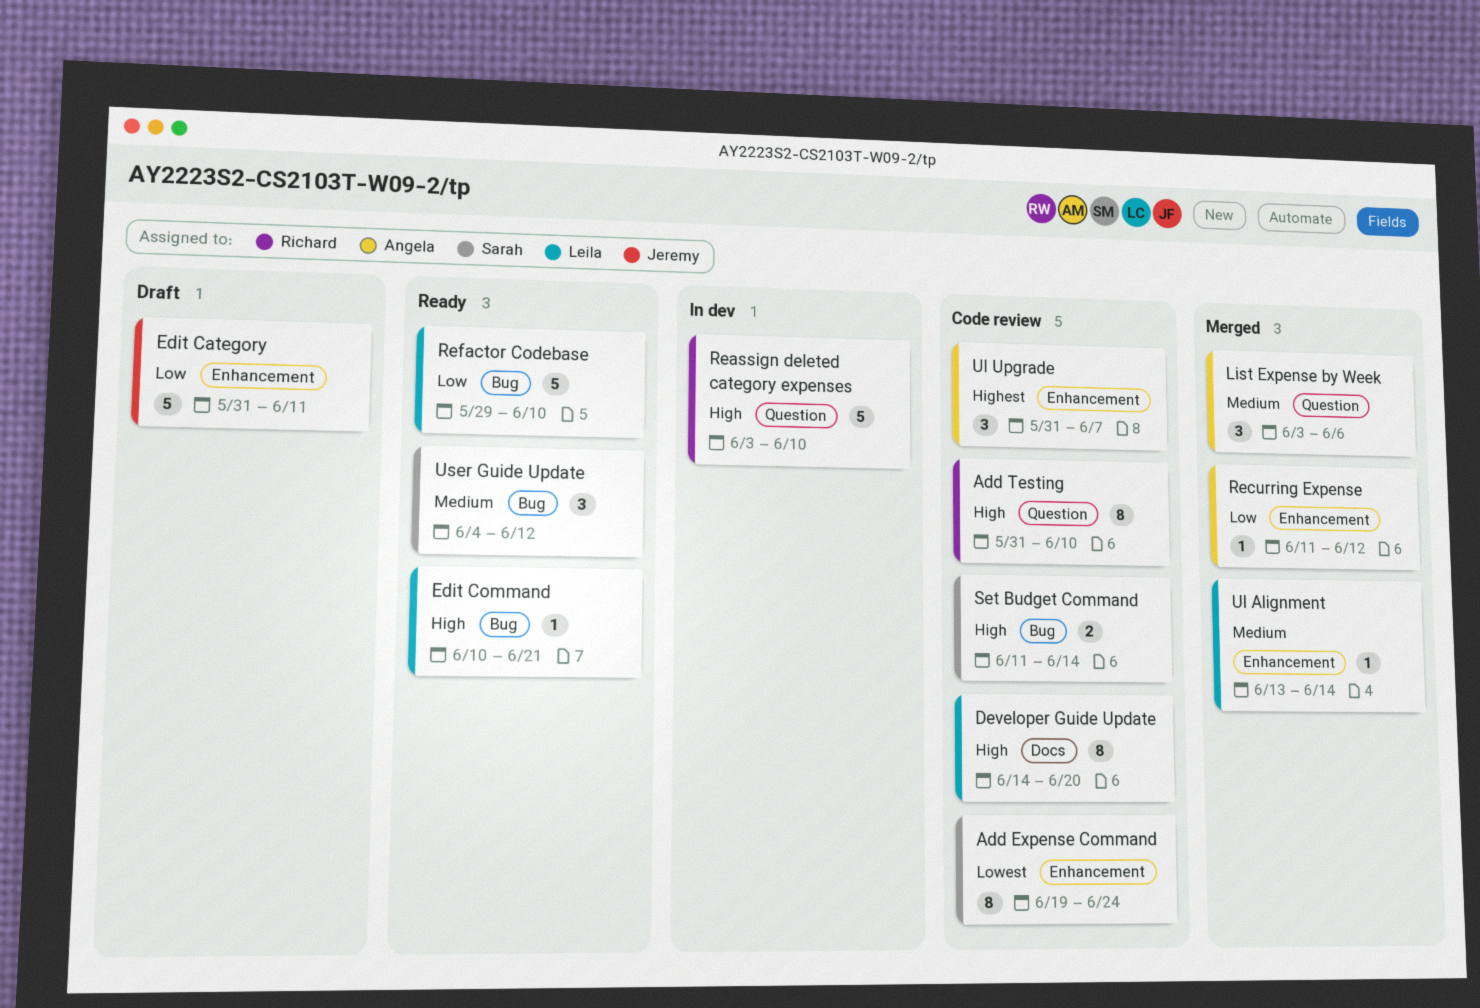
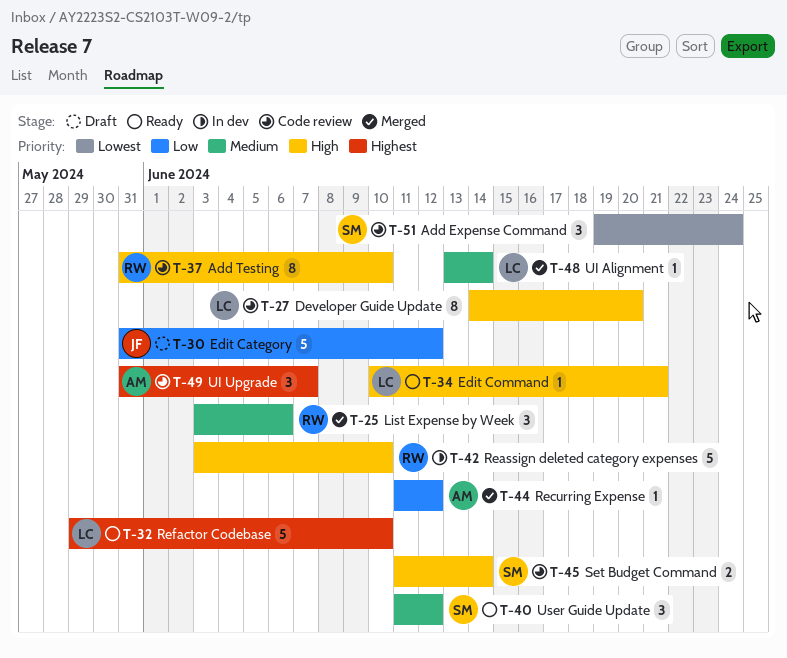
Add Expense Command, estimate: 8 -> 3
Edit Category, due: Jun 11 -> Jun 12
List Expense by Week, owner: Angela -> Richard
Refactor Codebase, priority: Low -> Highest
User Guide Update, start: Jun 4 -> Jun 11

